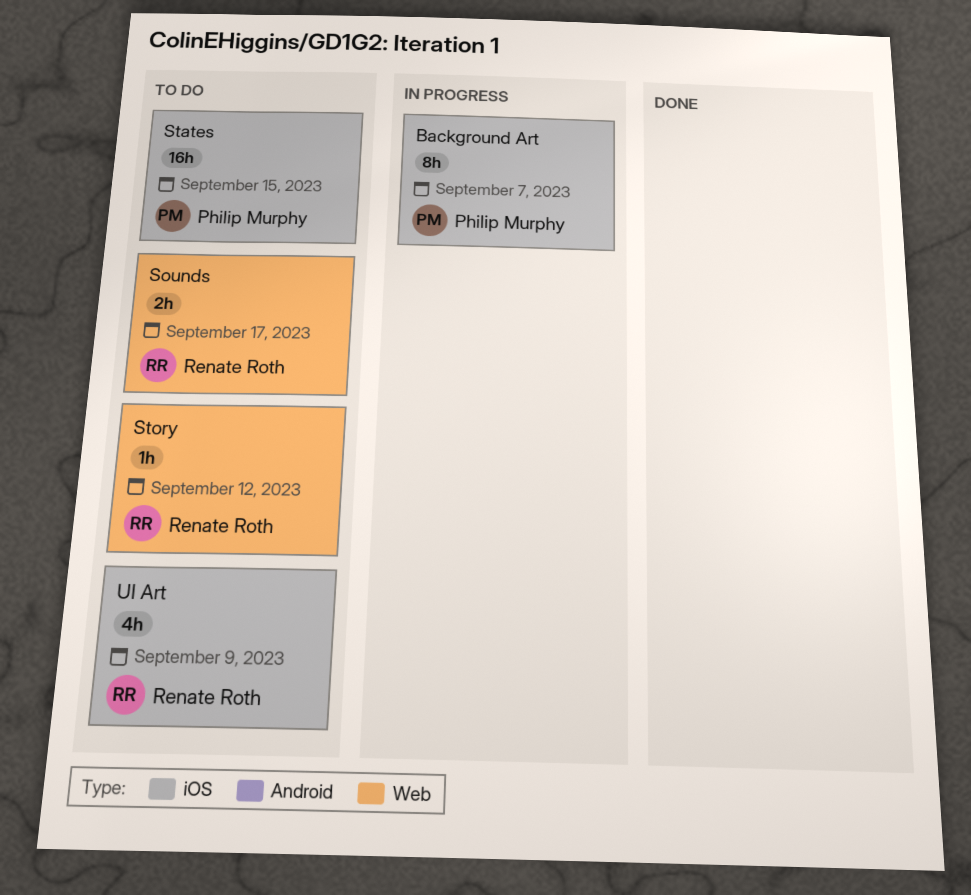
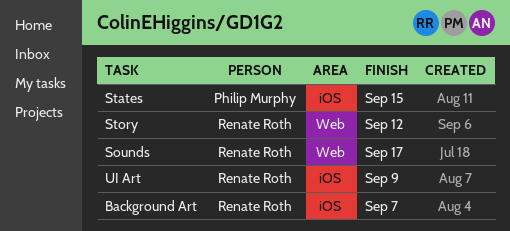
Background Art, owner: Philip Murphy -> Renate Roth

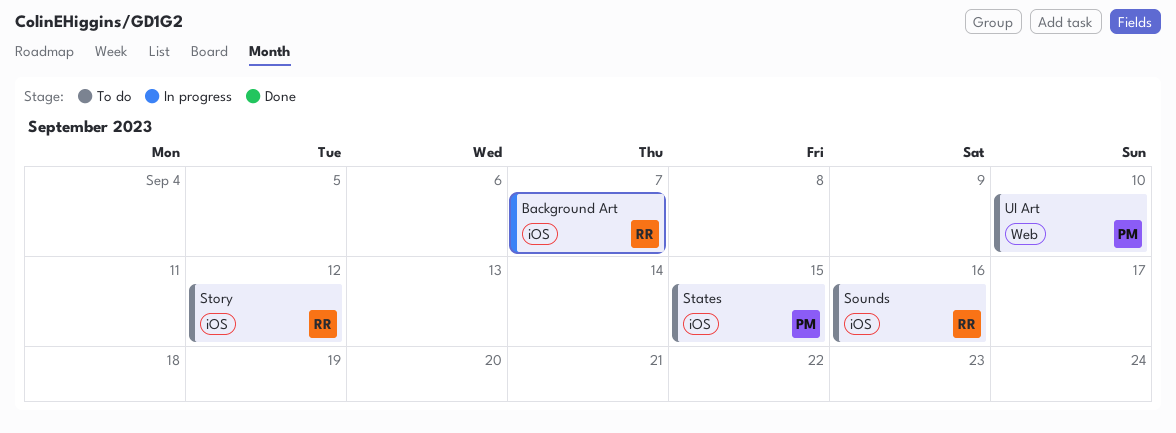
Sounds, label: Web -> iOS
Sounds, due: Sep 17 -> Sep 16
Story, label: Web -> iOS
UI Art, owner: Renate Roth -> Philip Murphy
UI Art, label: iOS -> Web
UI Art, due: Sep 9 -> Sep 10

